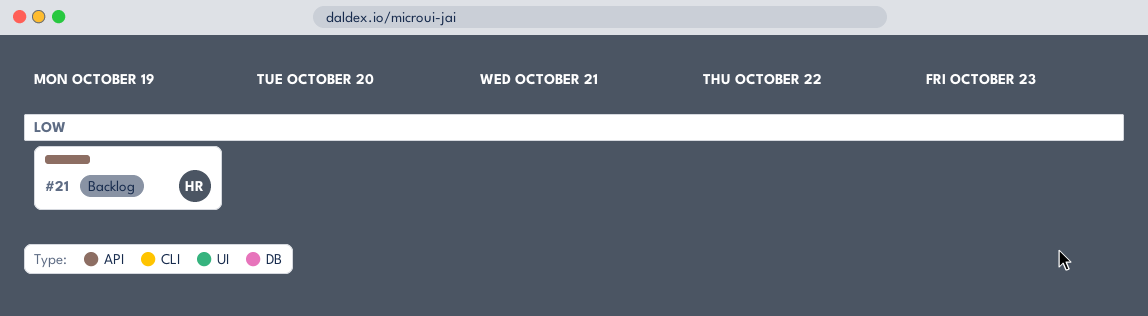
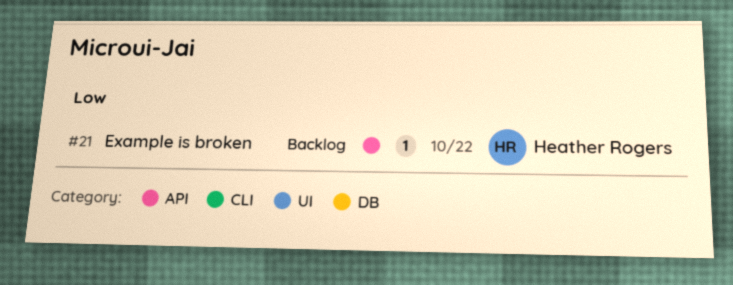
#21, due: Oct 19 -> Oct 22

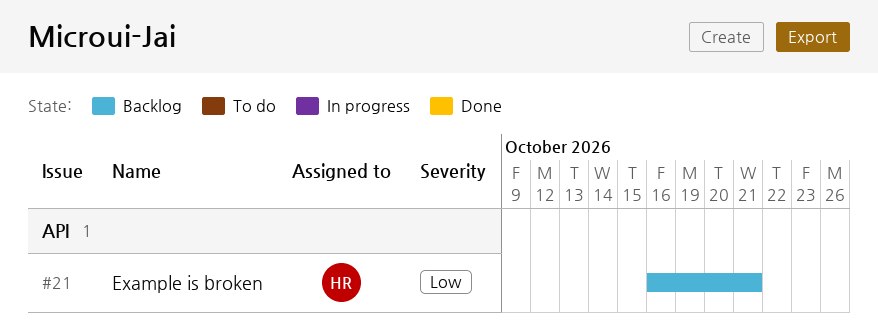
#21, due: Oct 22 -> Oct 21

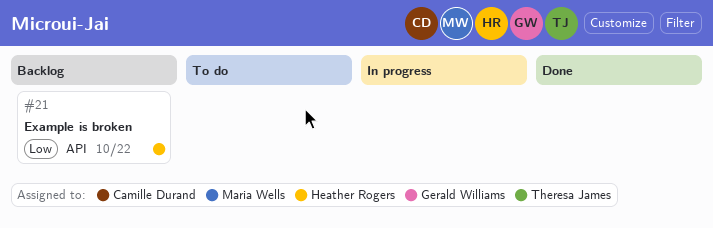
#21, due: Oct 21 -> Oct 22

